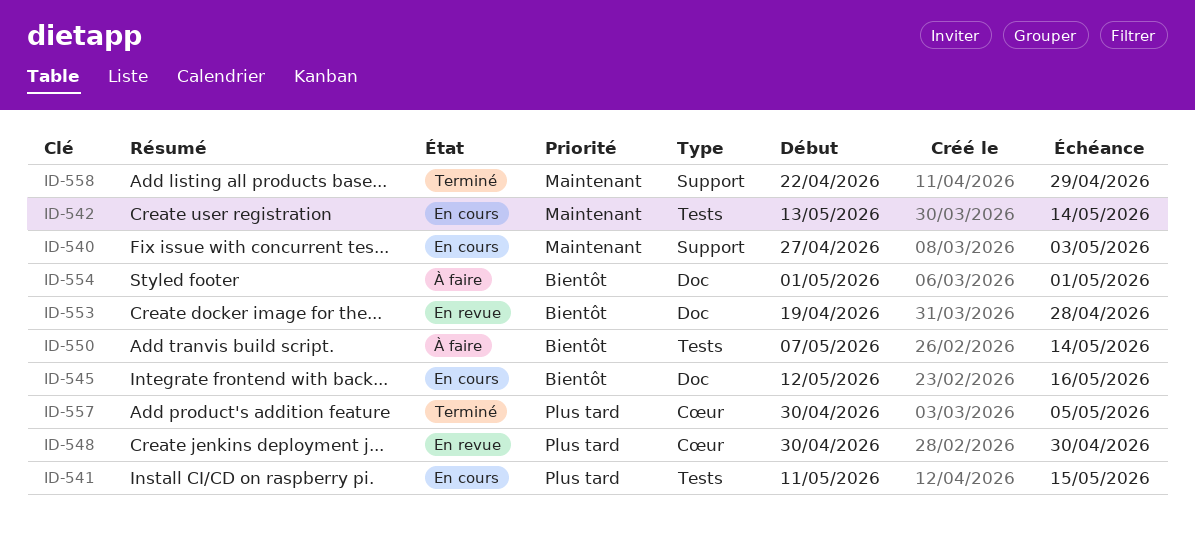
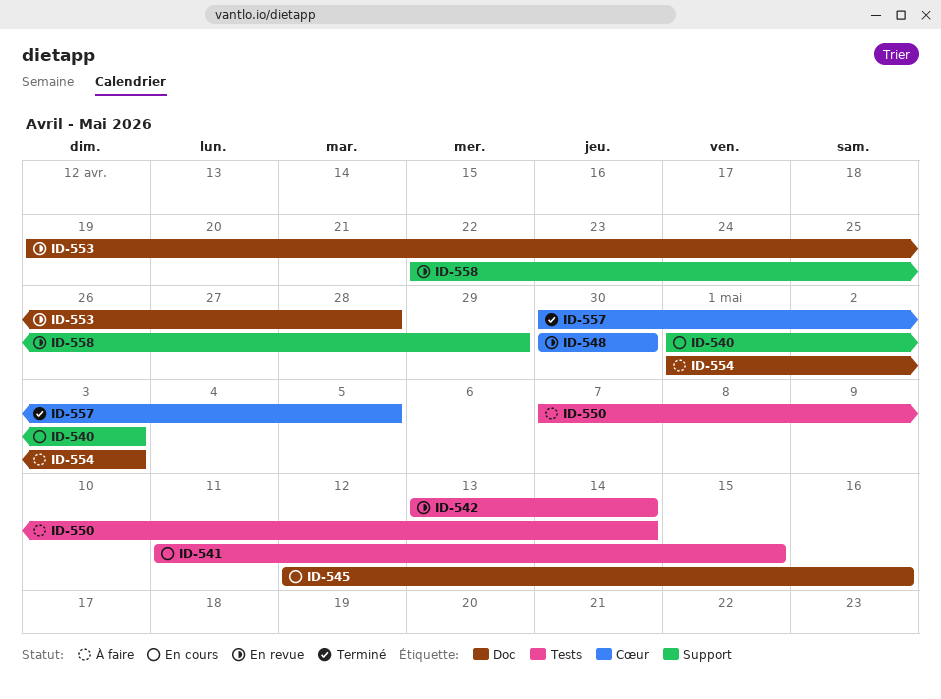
ID-540, start: Apr 27 -> May 1
ID-542, status: En cours -> En revue
ID-554, due: May 1 -> May 3
ID-558, status: Terminé -> En revue

